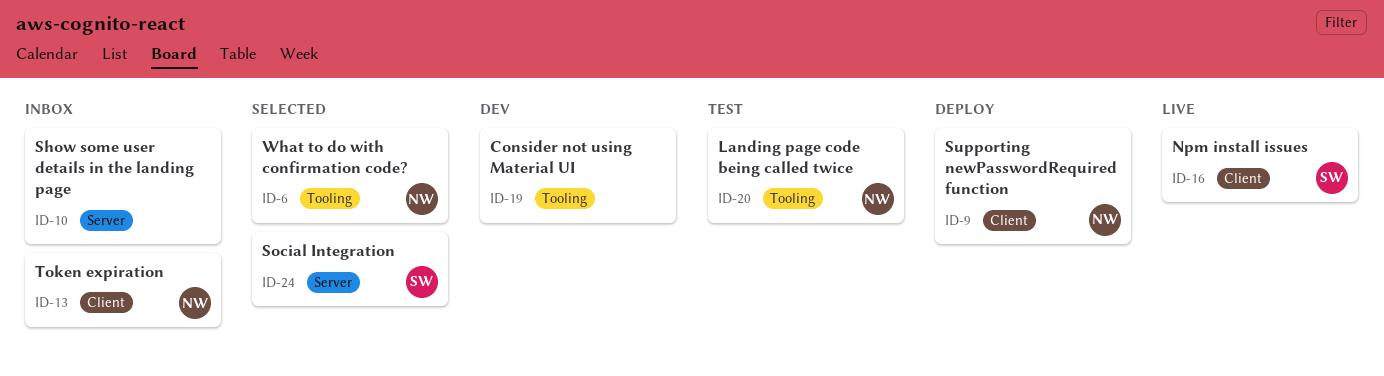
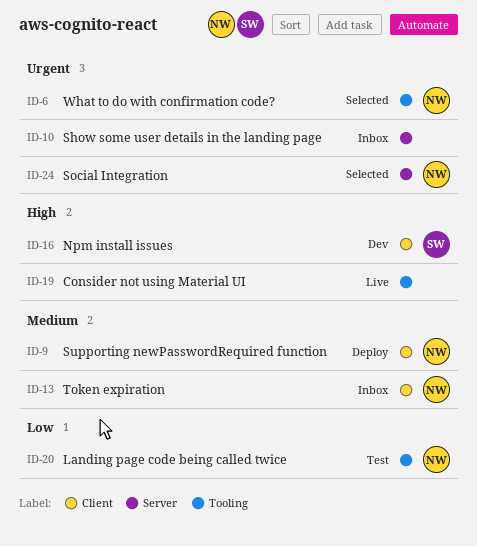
ID-16, status: Live -> Dev
ID-19, status: Dev -> Live
ID-24, owner: SW -> NW

